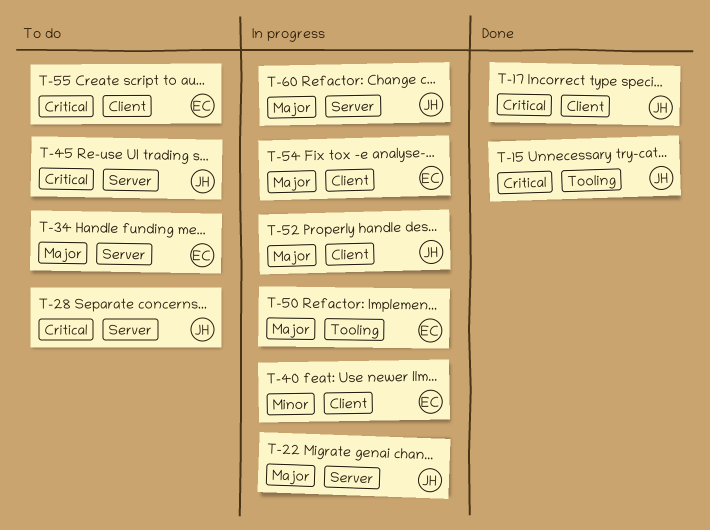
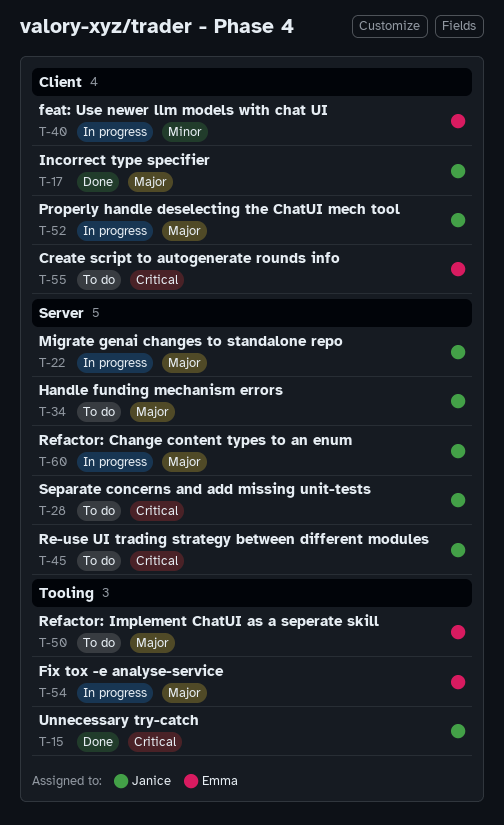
T-17, priority: Critical -> Major
T-34, owner: Emma -> Janice
T-50, status: In progress -> To do
T-54, label: Client -> Tooling

